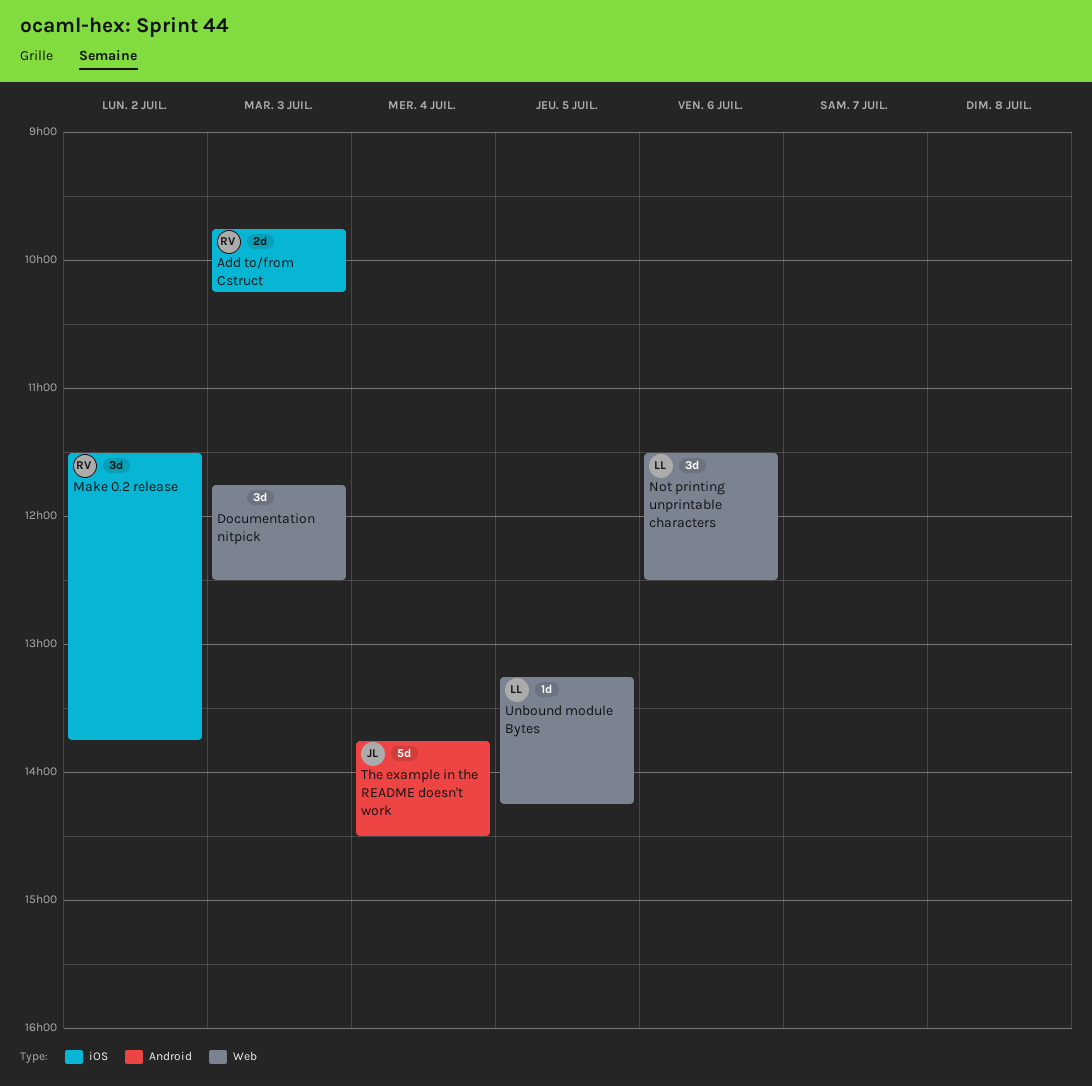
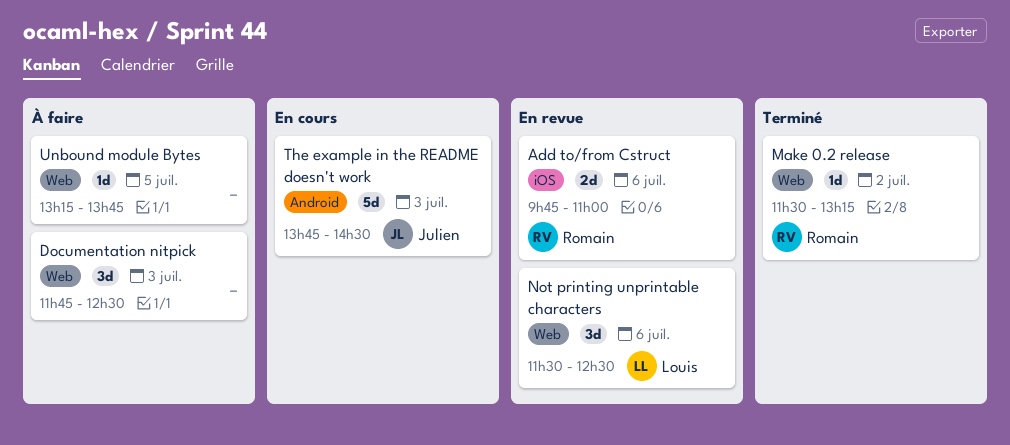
Add to/from Cstruct, day: Jul 3 -> Jul 6
Add to/from Cstruct, ends: 10:15 -> 11:00
Make 0.2 release, label: iOS -> Web
Make 0.2 release, estimate: 3d -> 1d
Make 0.2 release, ends: 13:45 -> 13:15
The example in the README doesn't work, day: Jul 4 -> Jul 3
Unbound module Bytes, owner: Louis -> none
Unbound module Bytes, ends: 14:15 -> 13:45

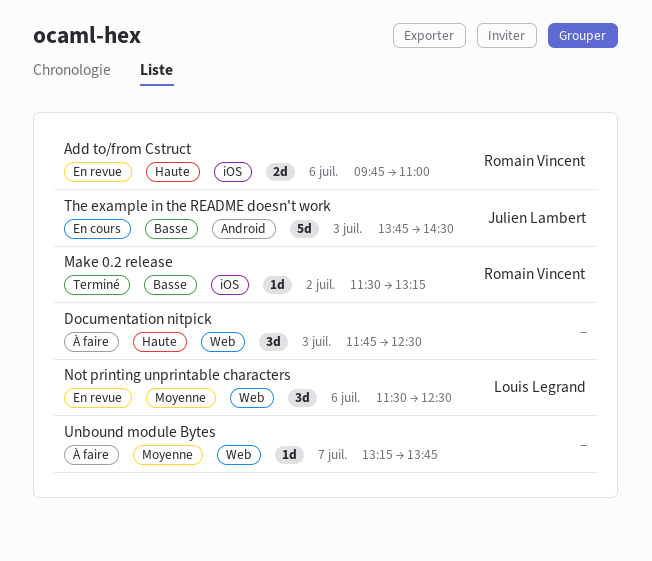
Make 0.2 release, label: Web -> iOS
Unbound module Bytes, day: Jul 5 -> Jul 7

